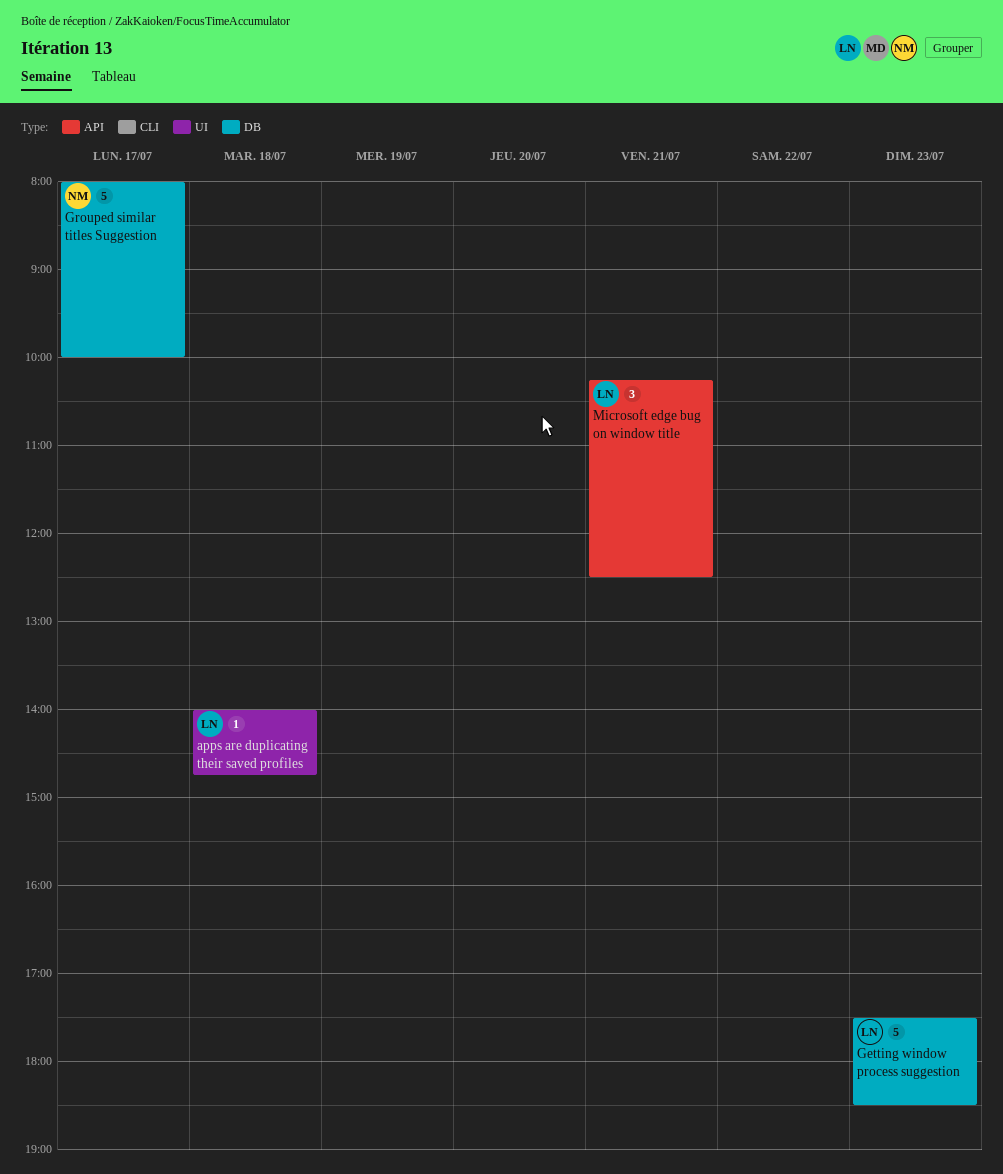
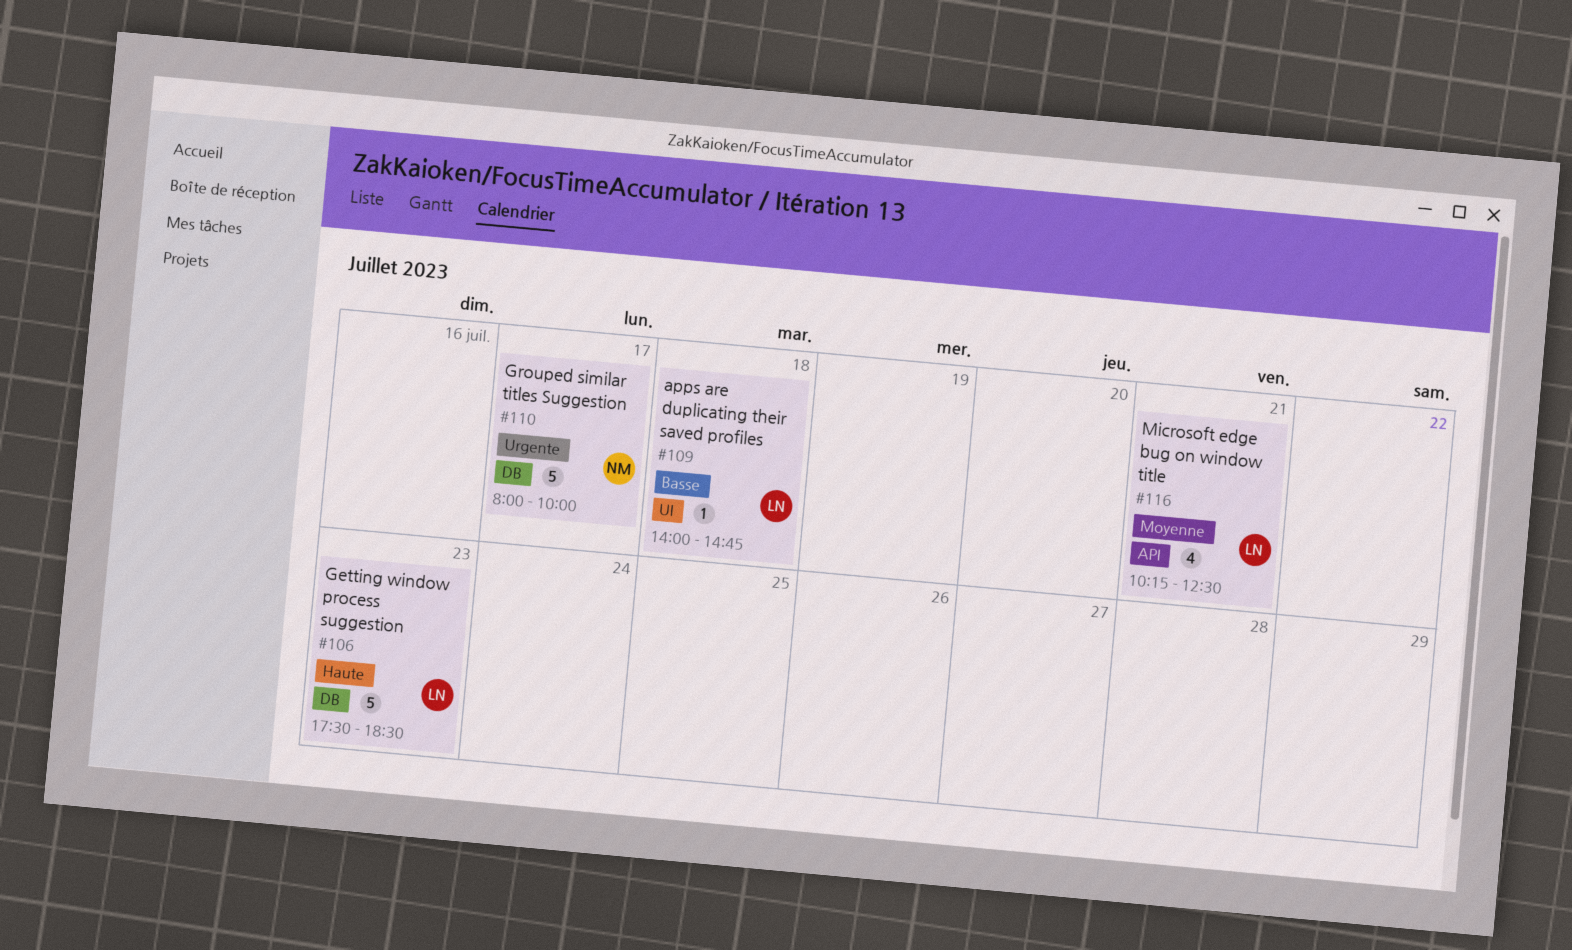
Microsoft edge bug on window title, estimate: 3 -> 4

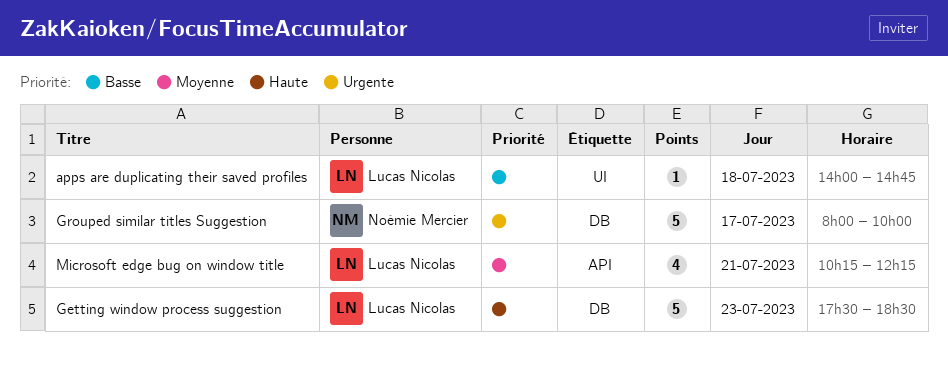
Microsoft edge bug on window title, ends: 12:30 -> 12:15

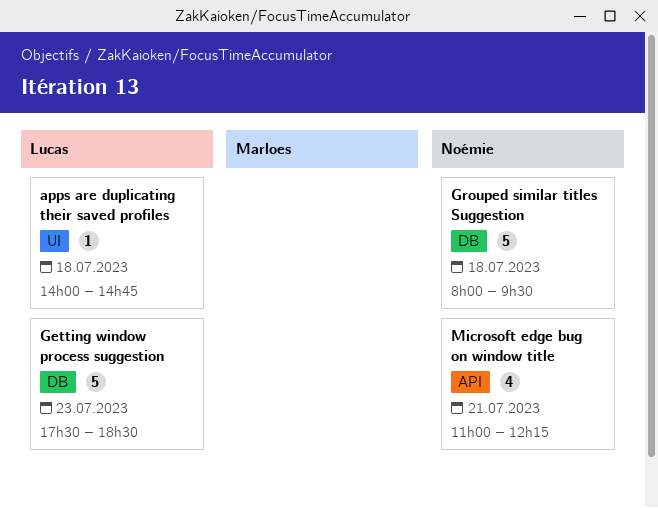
Grouped similar titles Suggestion, day: Jul 17 -> Jul 18
Grouped similar titles Suggestion, ends: 10:00 -> 09:30
Microsoft edge bug on window title, owner: Lucas Nicolas -> Noémie Mercier
Microsoft edge bug on window title, begins: 10:15 -> 11:00

